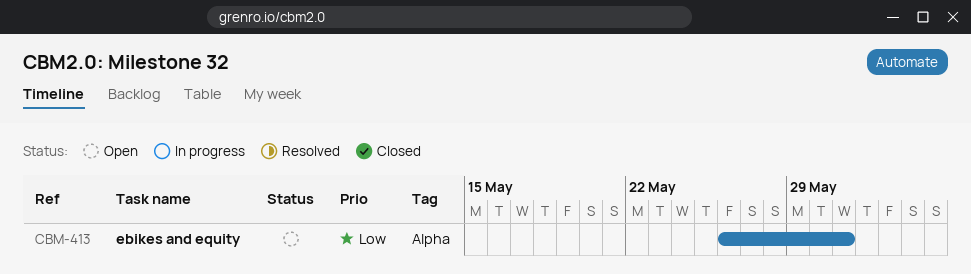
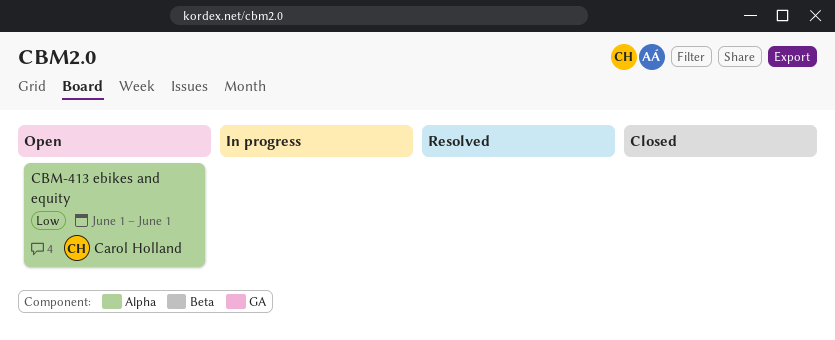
CBM-413, start: May 26 -> Jun 1
CBM-413, due: May 31 -> Jun 1

